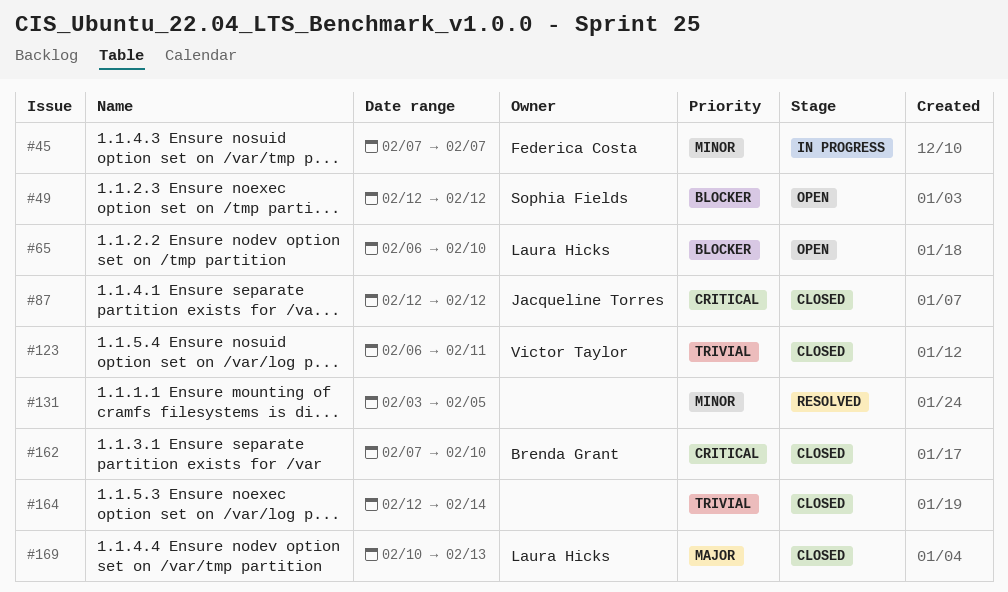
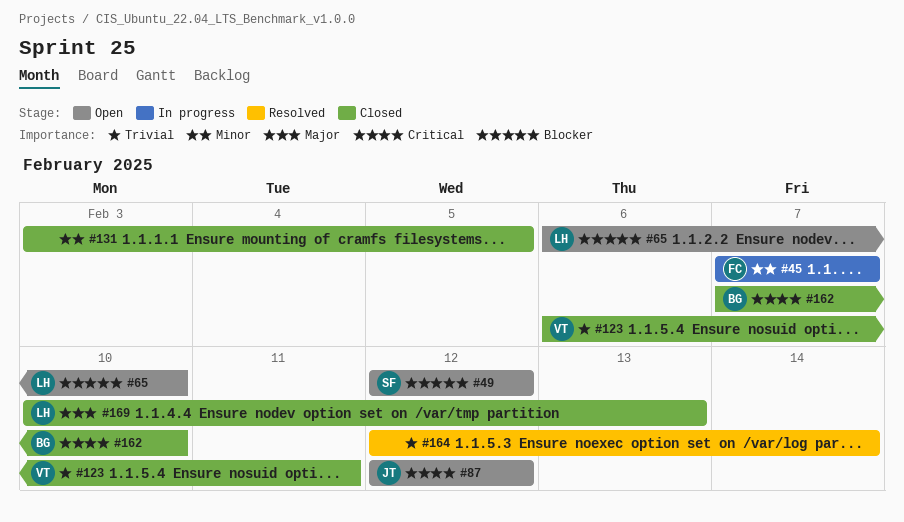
#87, status: Closed -> Open
#131, status: Resolved -> Closed
#164, status: Closed -> Resolved

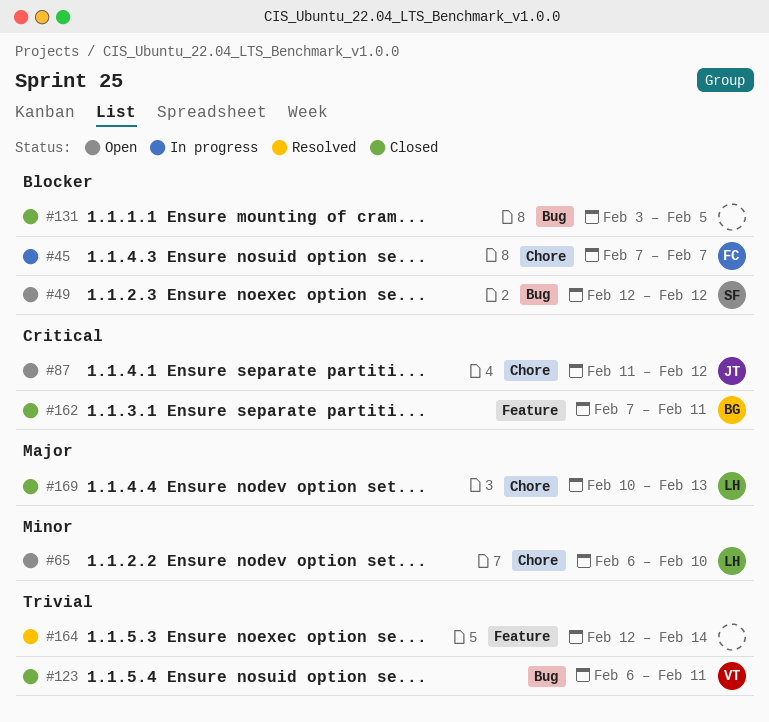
#45, priority: Minor -> Blocker
#65, priority: Blocker -> Minor
#87, start: Feb 12 -> Feb 11
#131, priority: Minor -> Blocker
#162, due: Feb 10 -> Feb 11

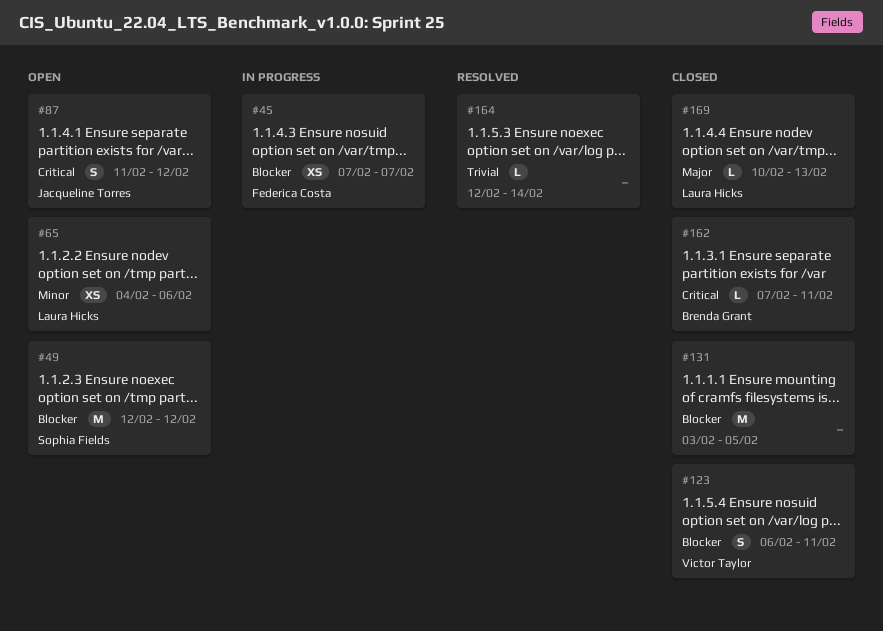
#65, start: Feb 6 -> Feb 4
#65, due: Feb 10 -> Feb 6
#123, priority: Trivial -> Blocker

